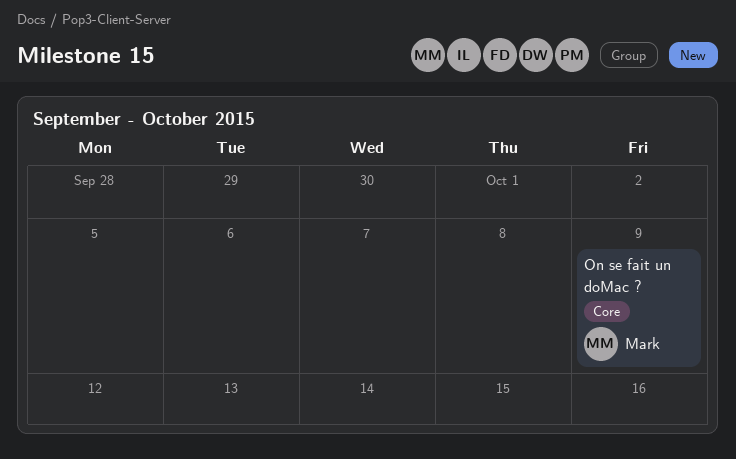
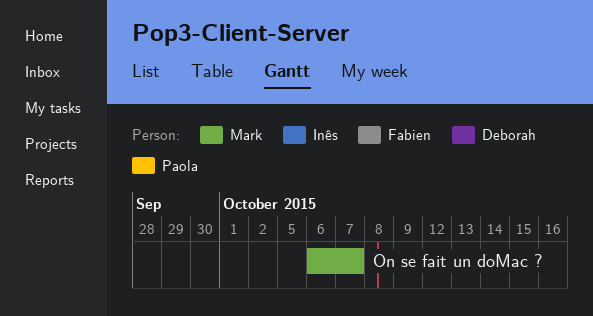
On se fait un doMac ?, due: Oct 9 -> Oct 7

